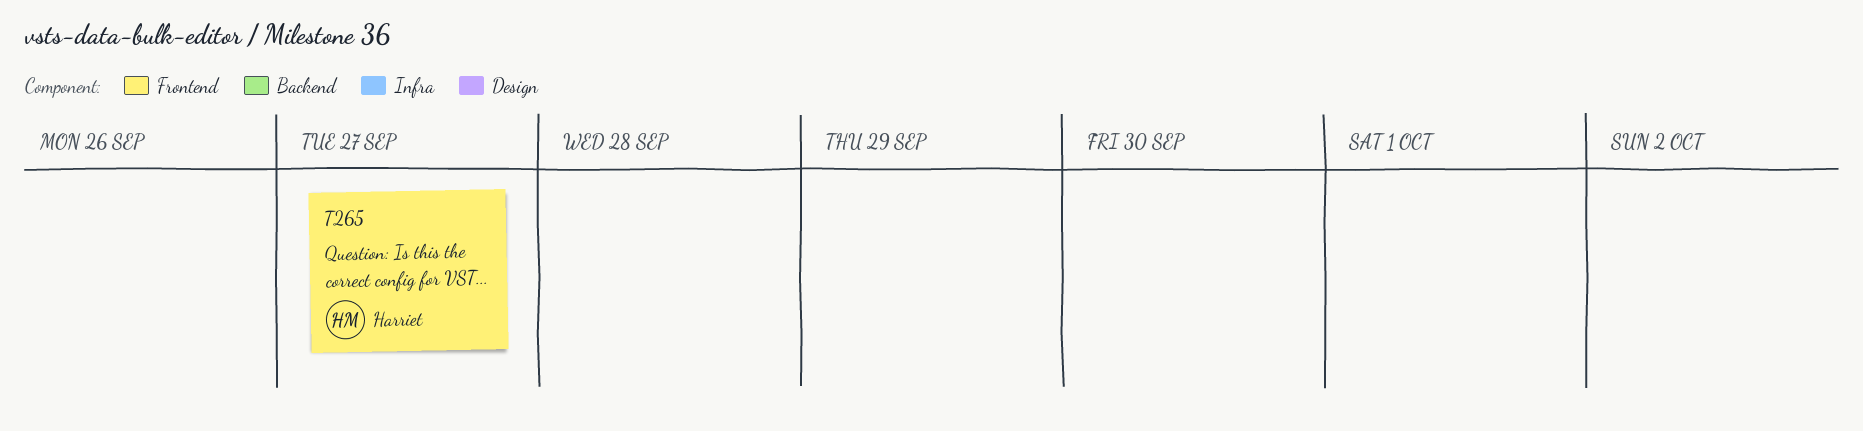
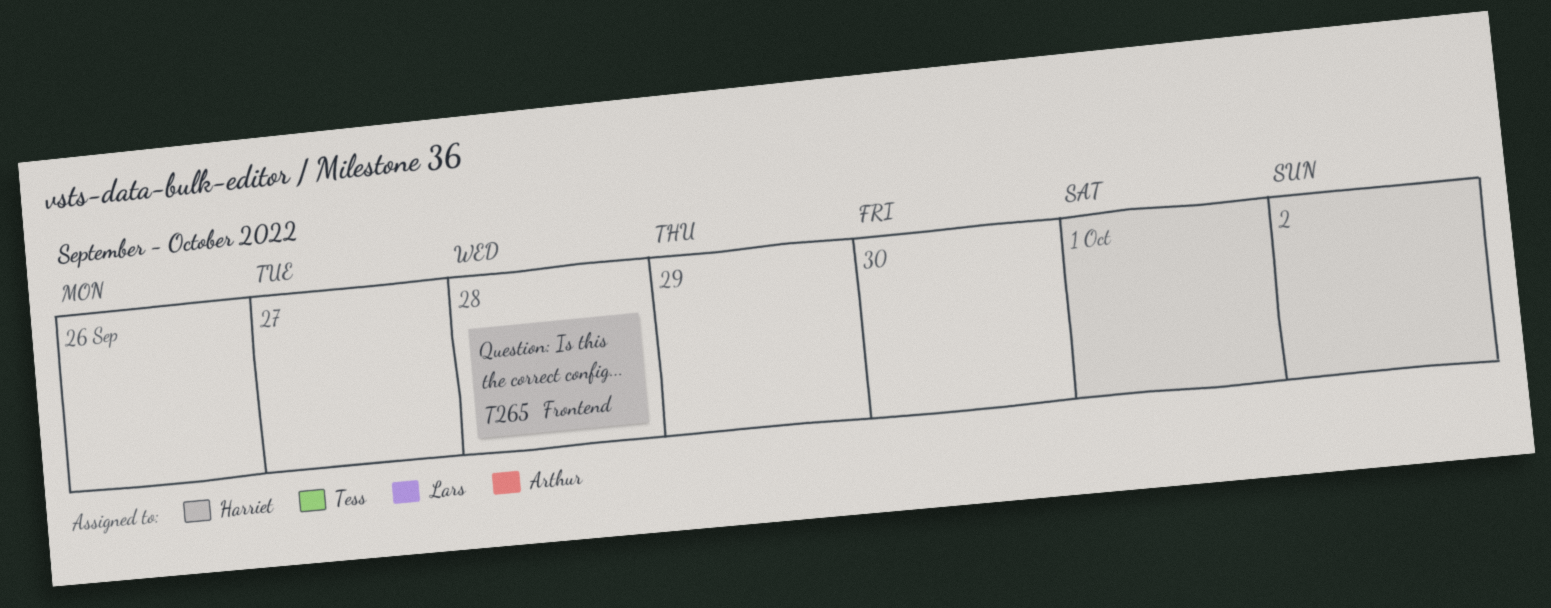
T265, due: Sep 27 -> Sep 28

